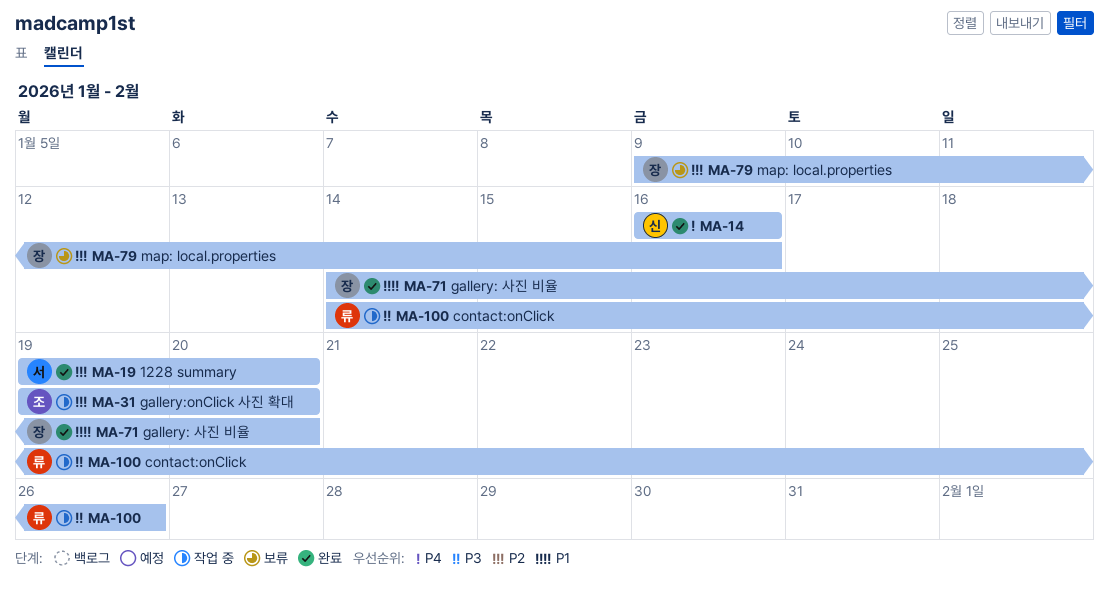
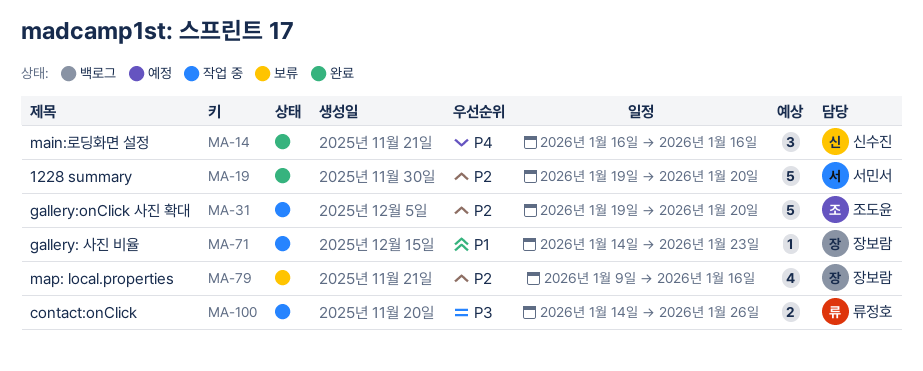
MA-71, status: 완료 -> 작업 중
MA-71, due: Jan 20 -> Jan 23

